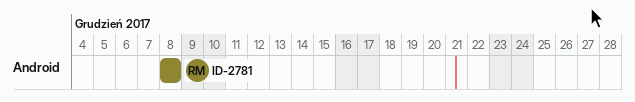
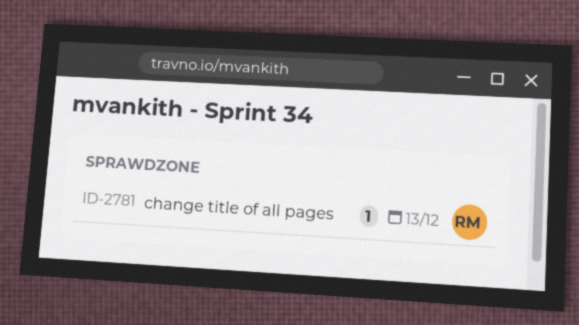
ID-2781, due: Dec 8 -> Dec 13

